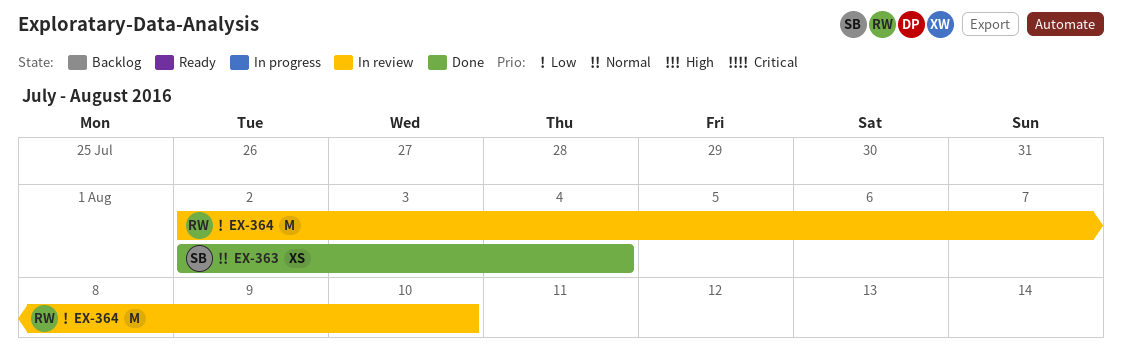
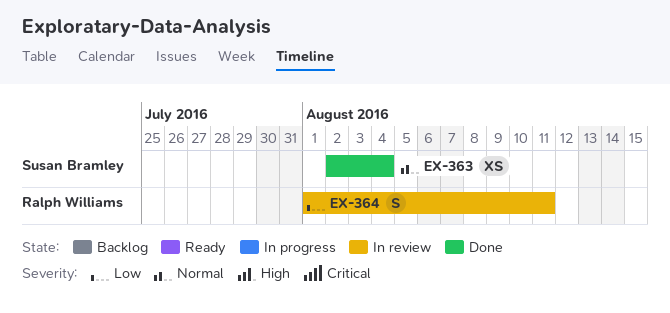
EX-364, estimate: M -> S
EX-364, start: Aug 2 -> Aug 1
EX-364, due: Aug 10 -> Aug 11

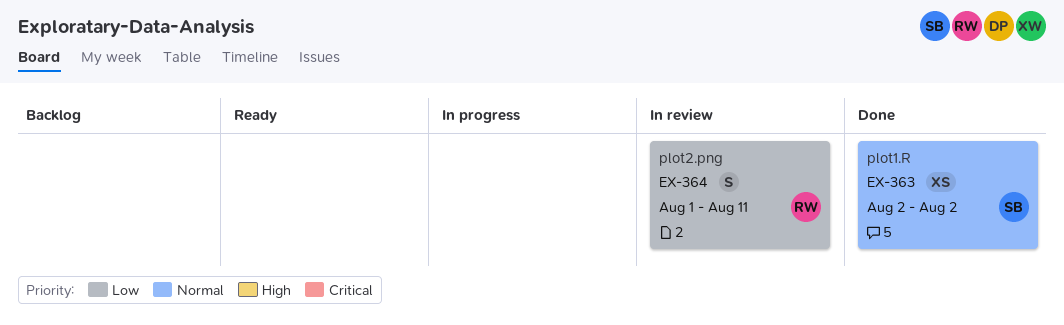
EX-363, due: Aug 4 -> Aug 2

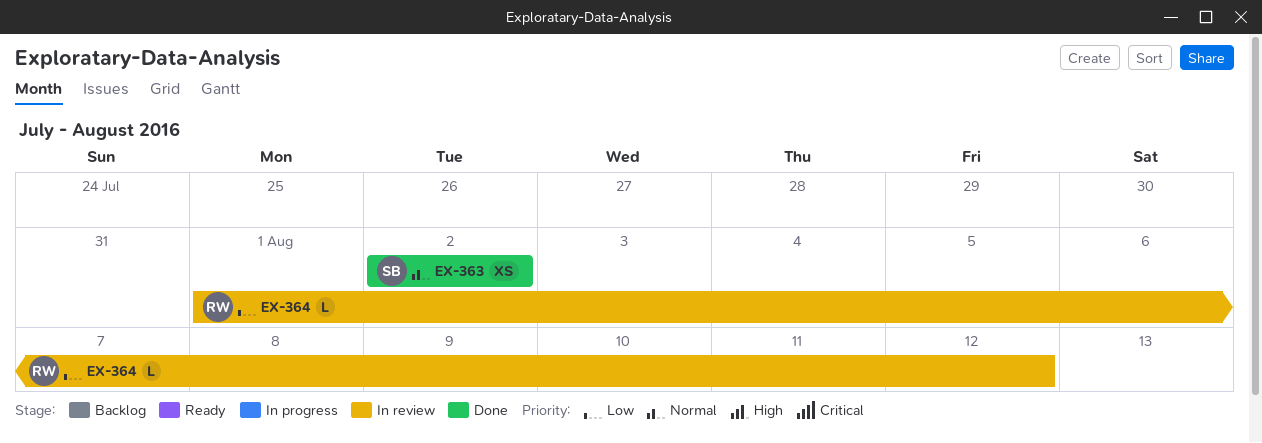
EX-364, estimate: S -> L
EX-364, due: Aug 11 -> Aug 12

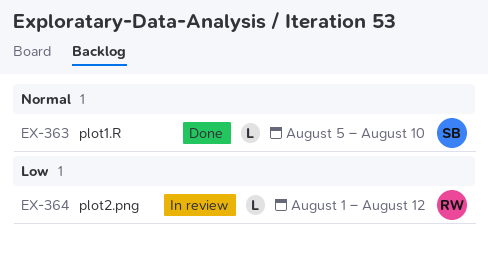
EX-363, estimate: XS -> L
EX-363, start: Aug 2 -> Aug 5
EX-363, due: Aug 2 -> Aug 10

